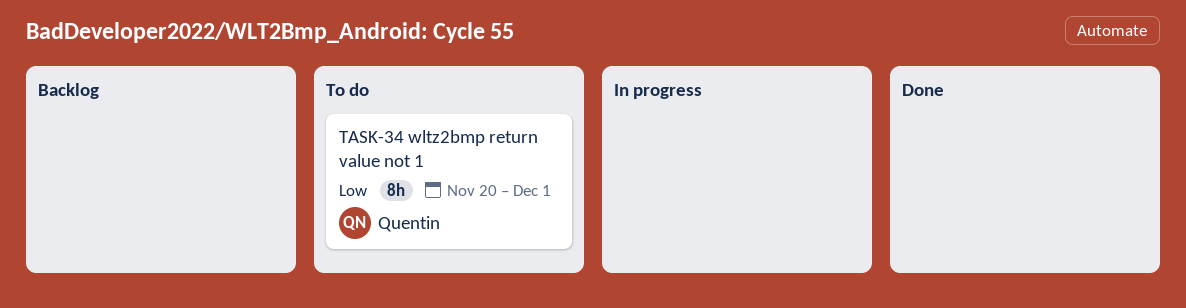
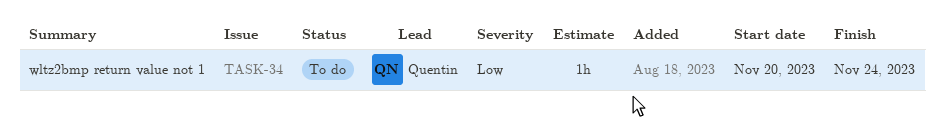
TASK-34, estimate: 8h -> 1h
TASK-34, due: Dec 1 -> Nov 24

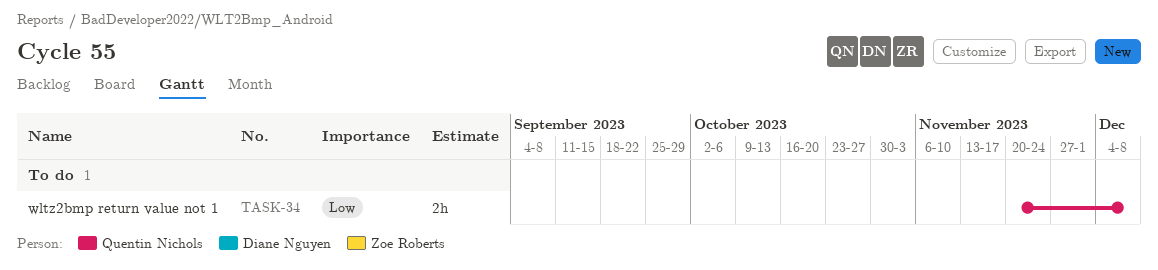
TASK-34, estimate: 1h -> 2h
TASK-34, due: Nov 24 -> Dec 8

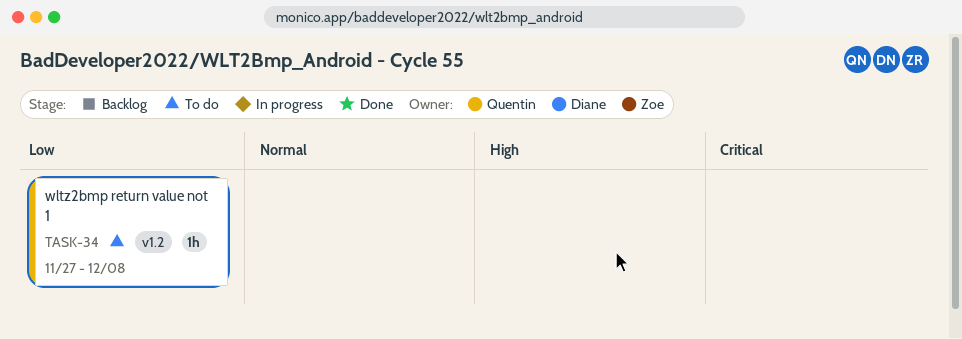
TASK-34, estimate: 2h -> 1h
TASK-34, start: Nov 20 -> Nov 27

